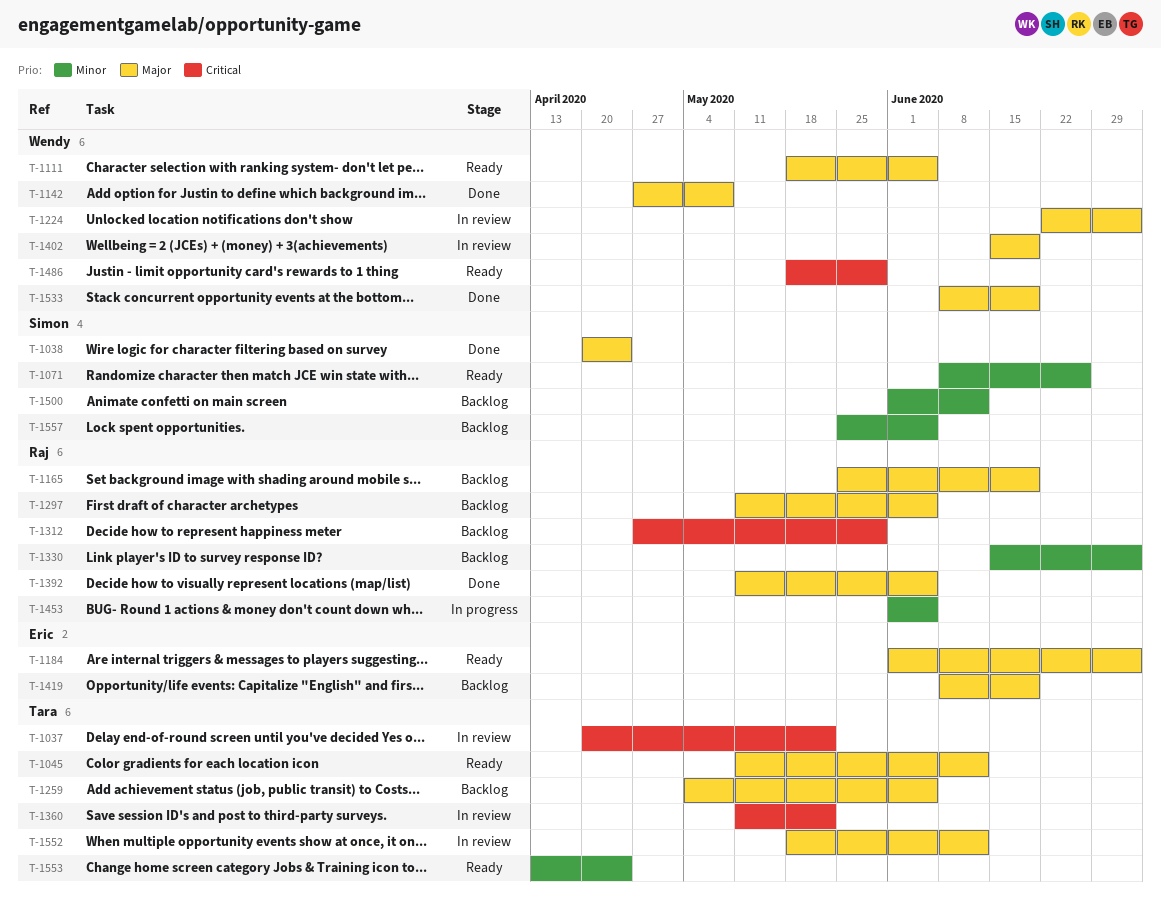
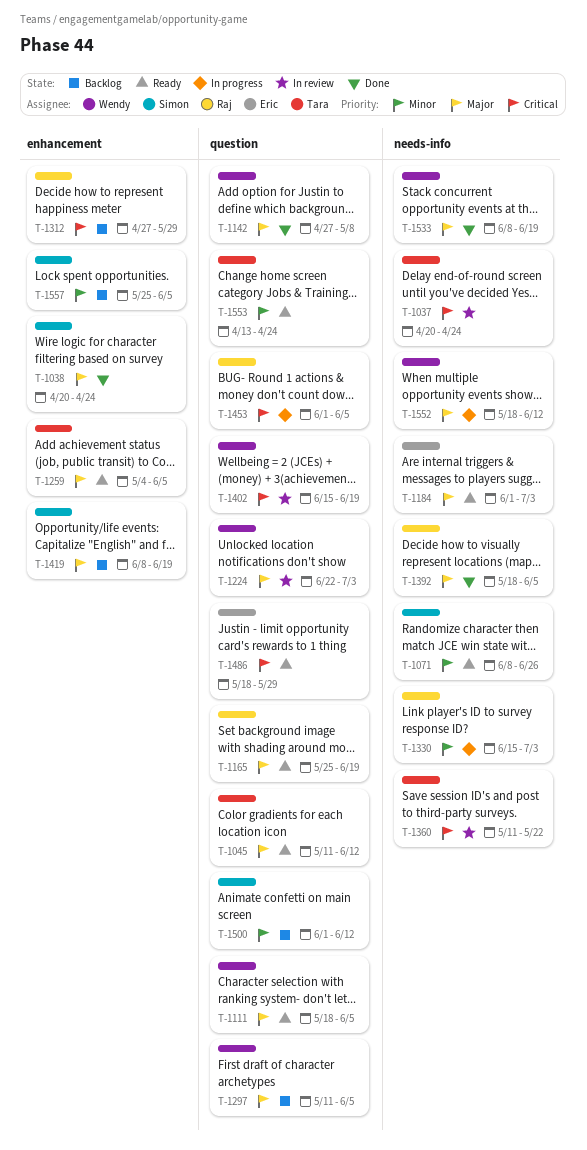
T-1037, due: May 22 -> Apr 24
T-1165, status: Backlog -> Ready
T-1259, status: Backlog -> Ready
T-1297, owner: Raj -> Wendy
T-1330, status: Backlog -> In progress
T-1392, start: May 11 -> May 18
T-1402, priority: Major -> Critical
T-1419, owner: Eric -> Simon
T-1453, priority: Minor -> Critical
T-1486, owner: Wendy -> Eric
T-1552, status: In review -> In progress
T-1552, owner: Tara -> Wendy

